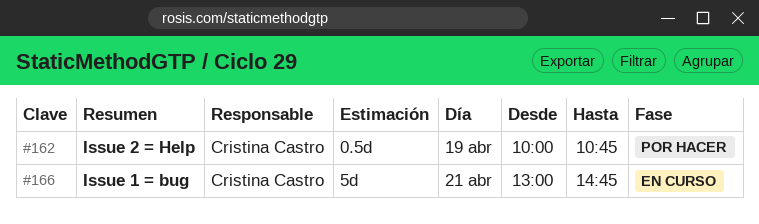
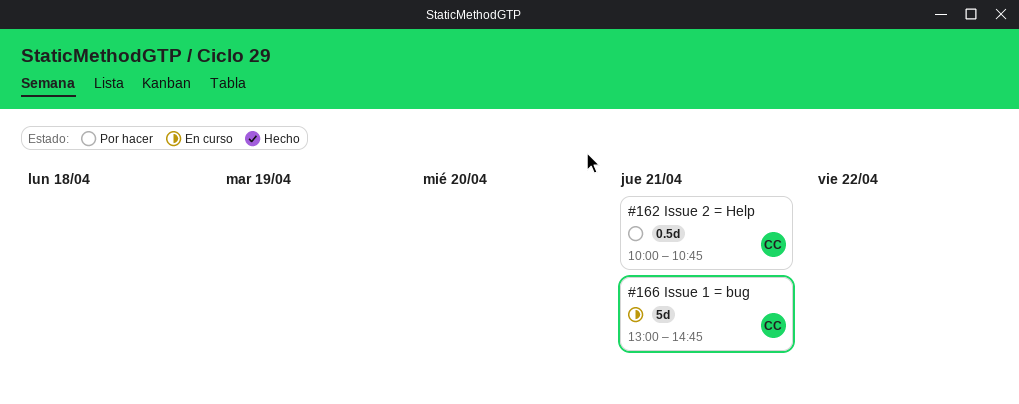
#162, day: Apr 19 -> Apr 21

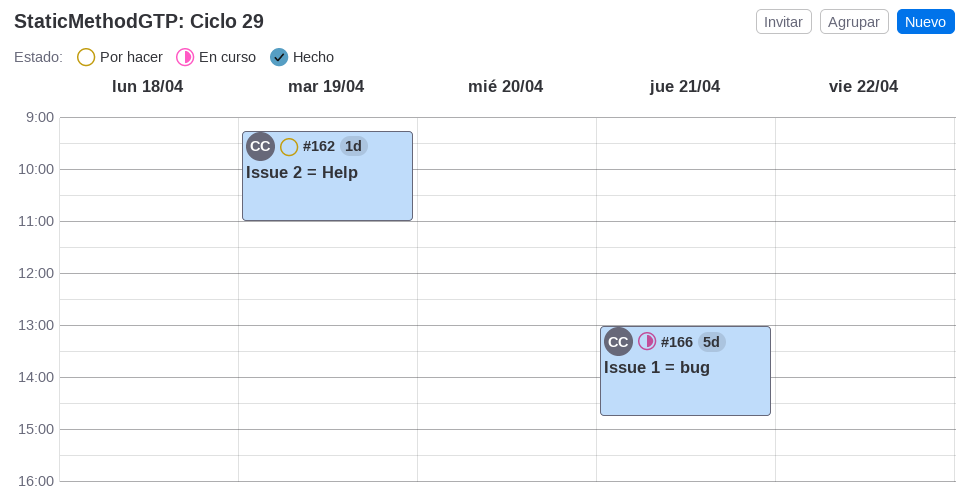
#162, estimate: 0.5d -> 1d
#162, day: Apr 21 -> Apr 19
#162, begins: 10:00 -> 09:15
#162, ends: 10:45 -> 11:00

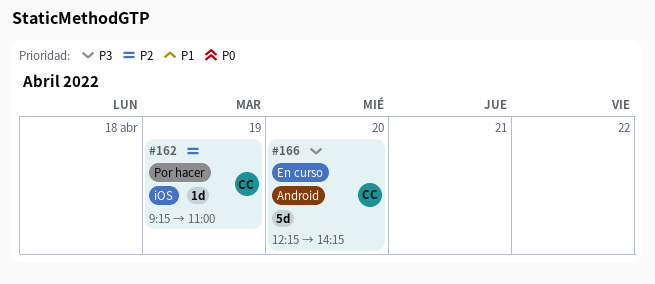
#166, day: Apr 21 -> Apr 20
#166, begins: 13:00 -> 12:15
#166, ends: 14:45 -> 14:15

